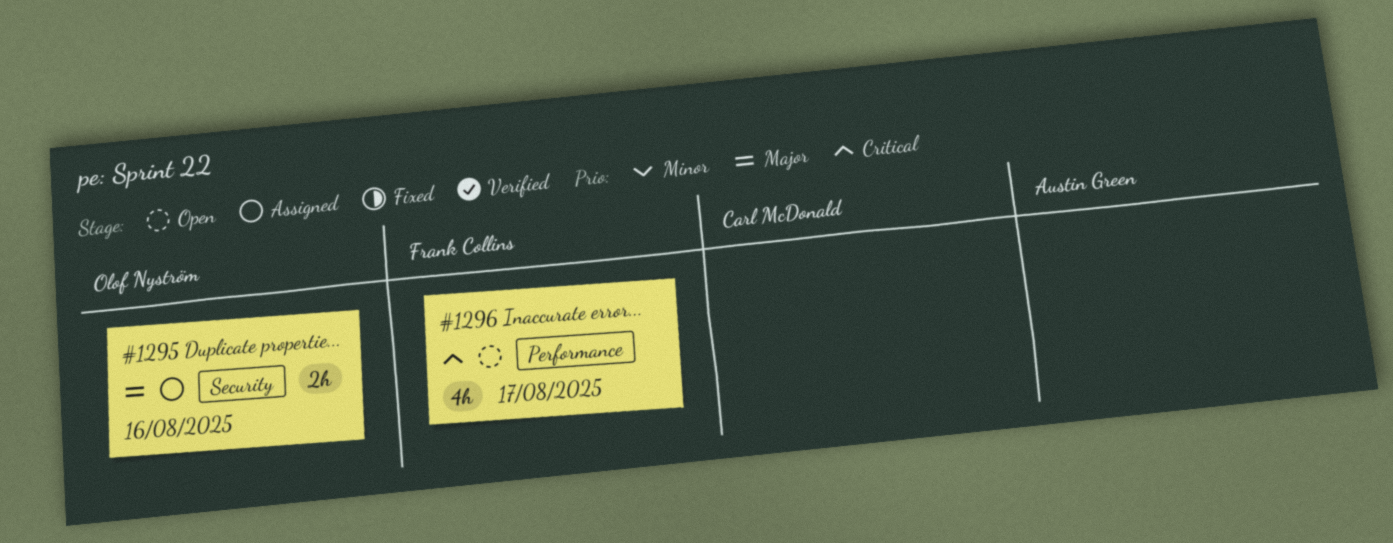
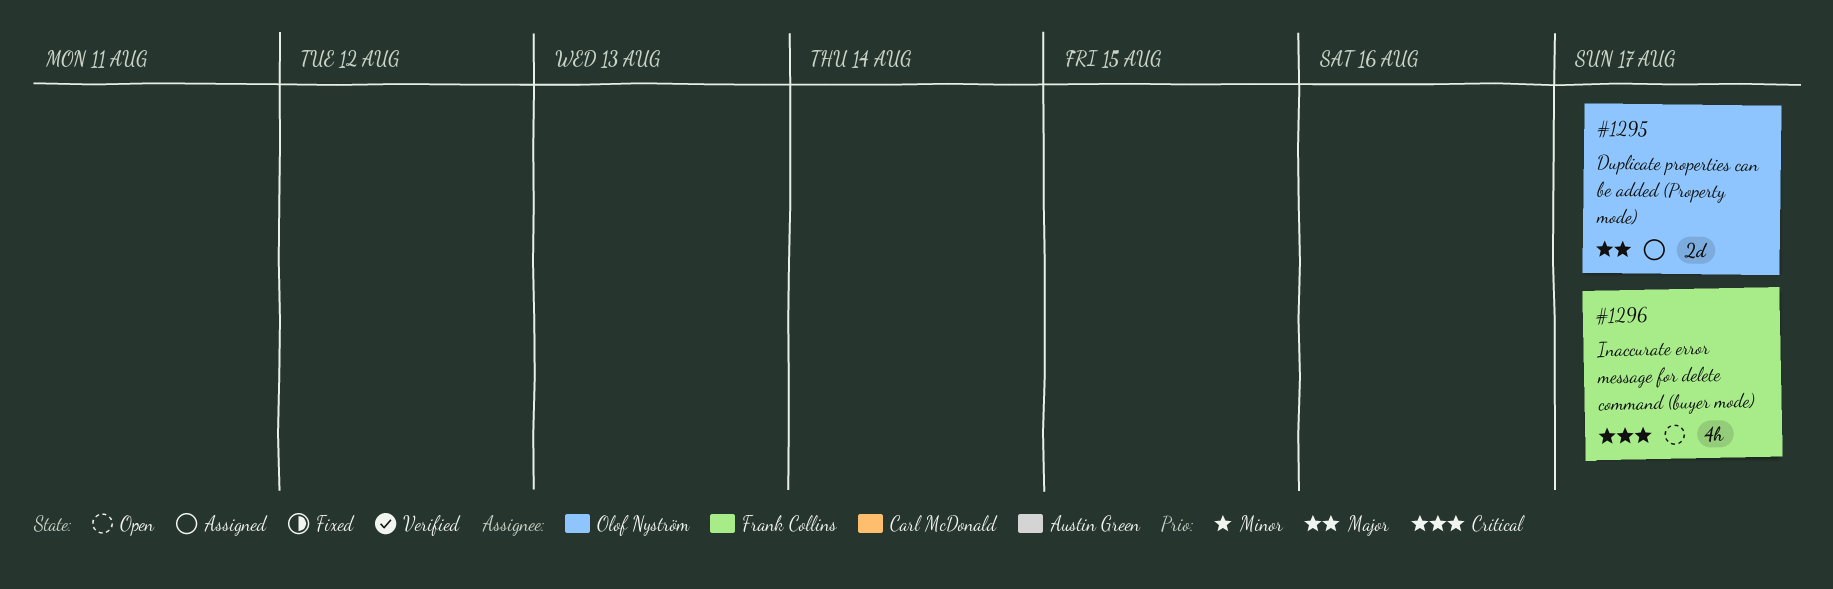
#1295, estimate: 2h -> 2d
#1295, due: Aug 16 -> Aug 17

